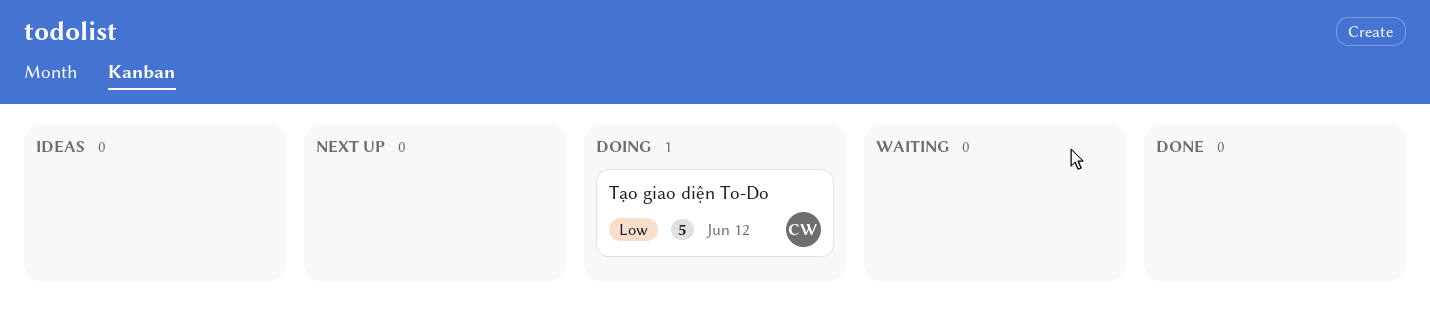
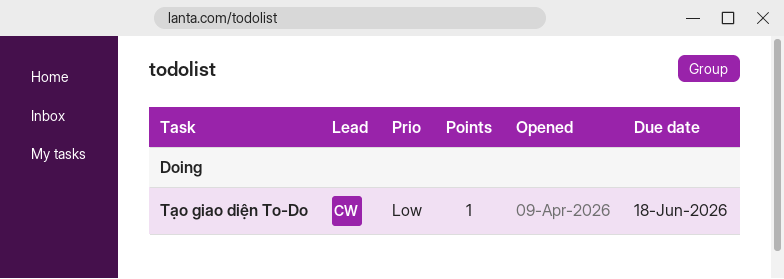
Tạo giao diện To-Do, estimate: 5 -> 1
Tạo giao diện To-Do, due: Jun 12 -> Jun 18

